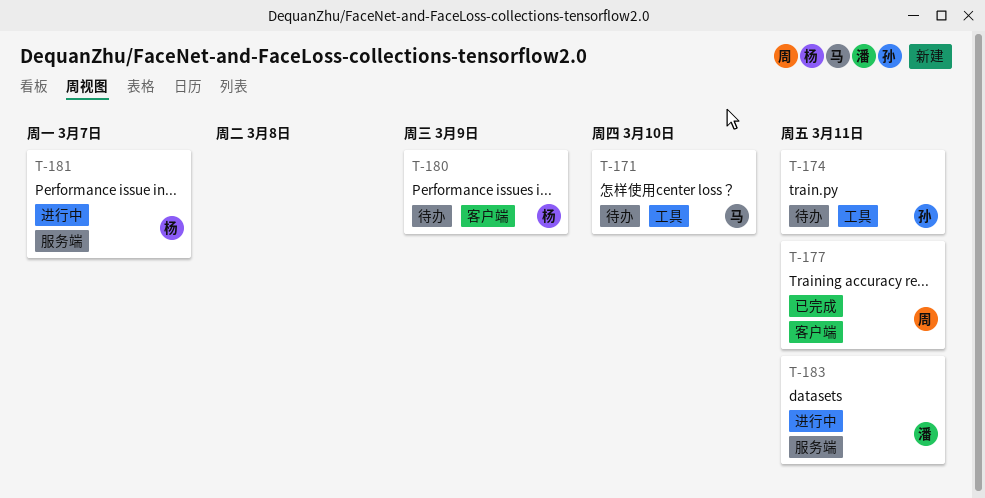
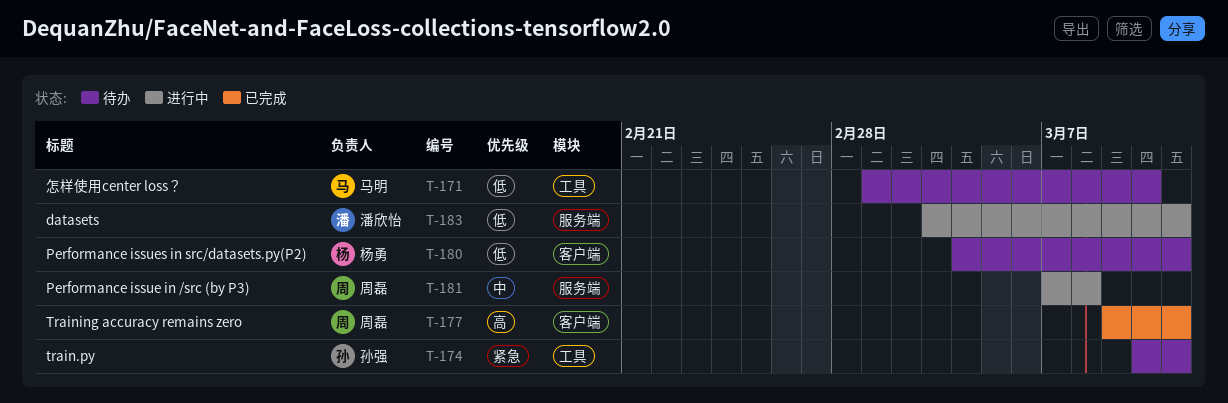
T-180, due: Mar 9 -> Mar 11
T-181, owner: 杨勇 -> 周磊
T-181, due: Mar 7 -> Mar 8

